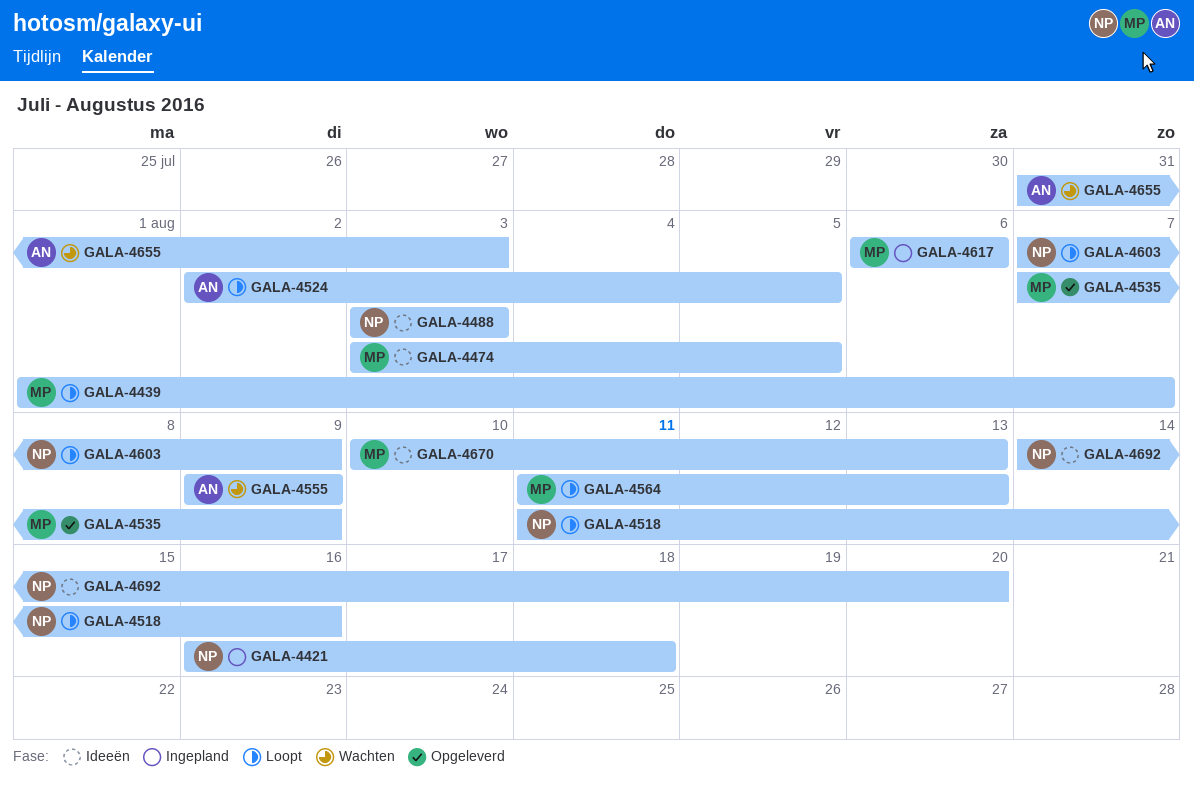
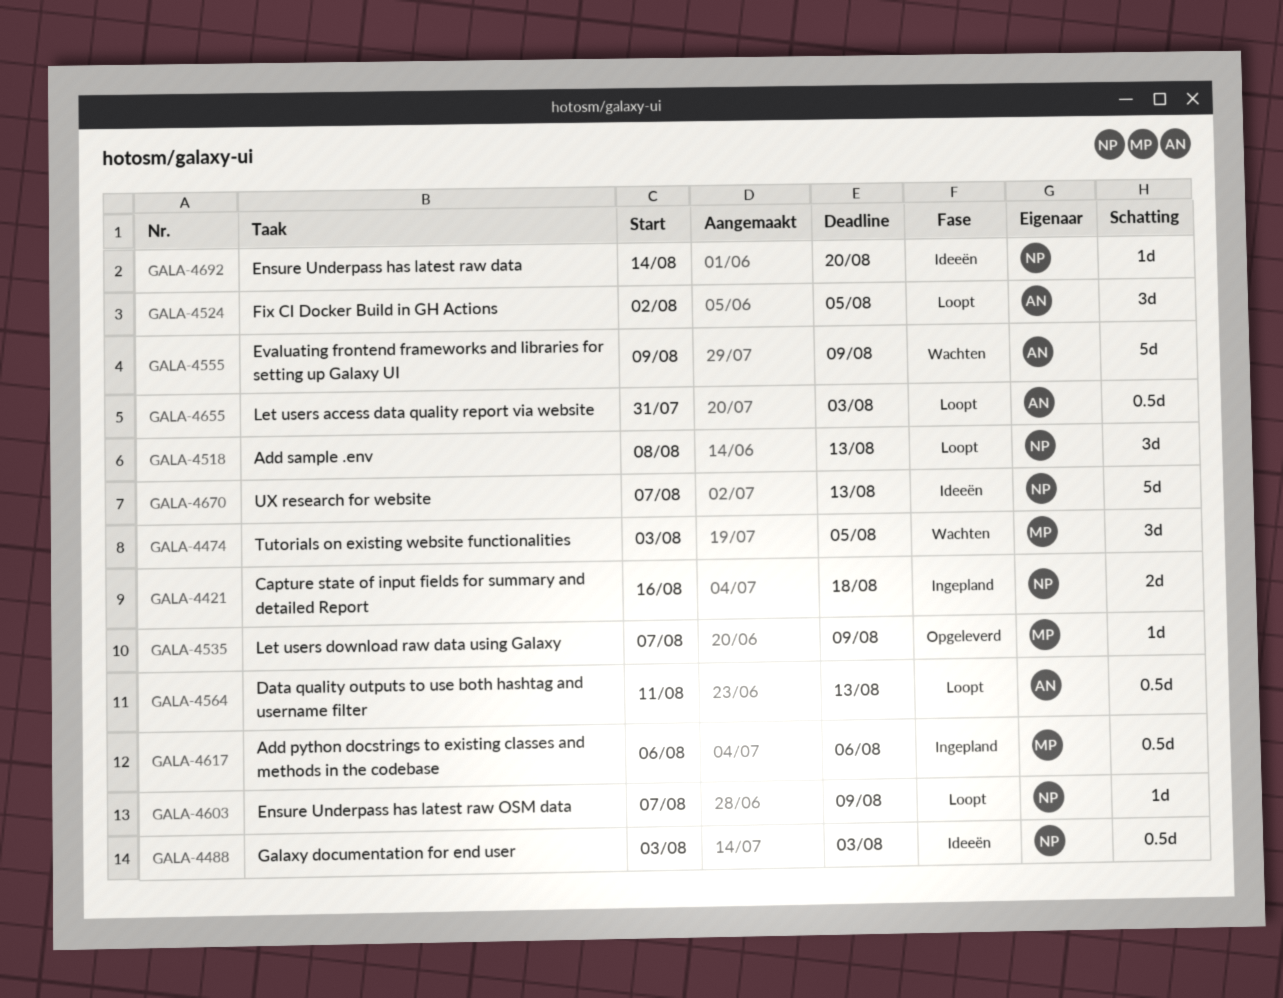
GALA-4439: present -> none
GALA-4474, status: Ideeën -> Wachten
GALA-4518, start: Aug 11 -> Aug 8
GALA-4518, due: Aug 16 -> Aug 13
GALA-4564, owner: MP -> AN
GALA-4655, status: Wachten -> Loopt
GALA-4670, owner: MP -> NP
GALA-4670, start: Aug 10 -> Aug 7

